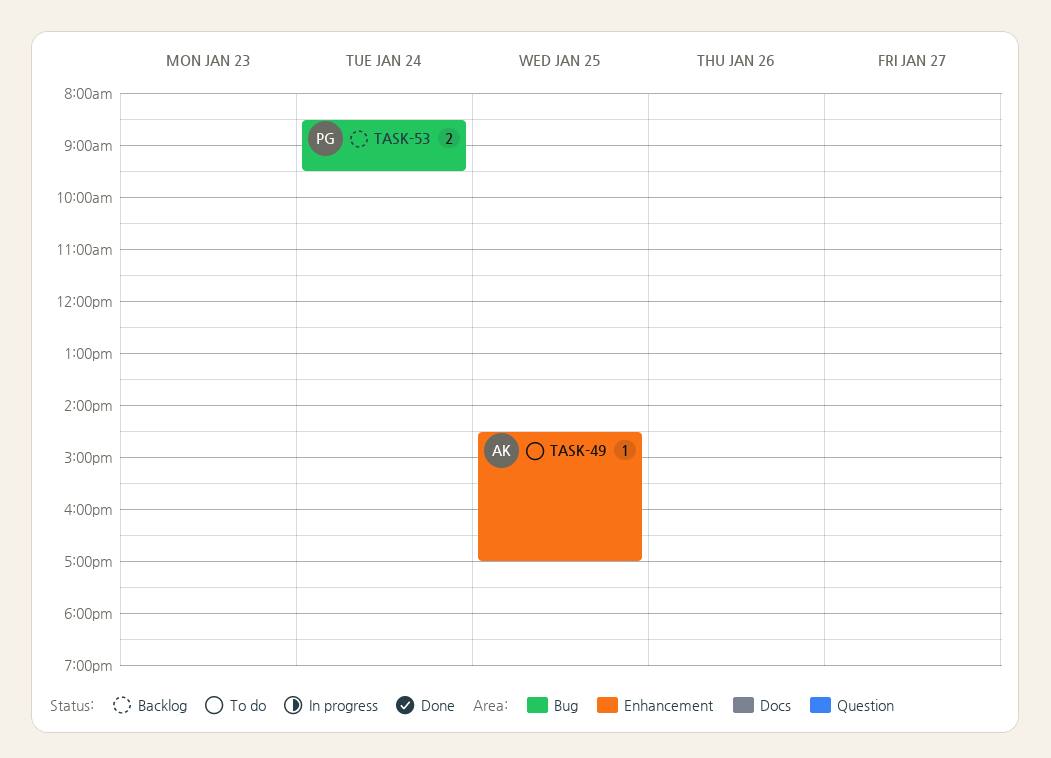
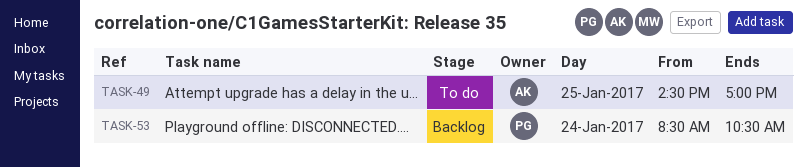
TASK-53, ends: 09:30 -> 10:30

